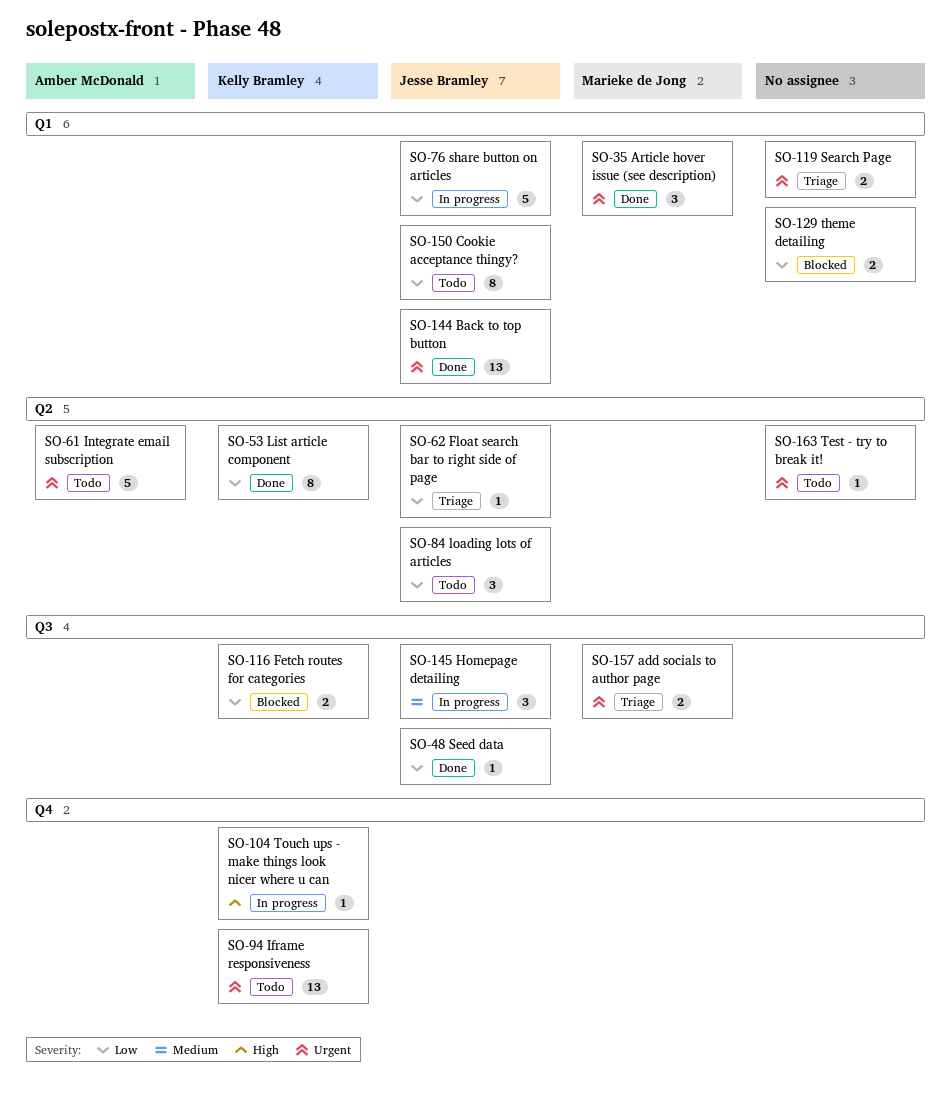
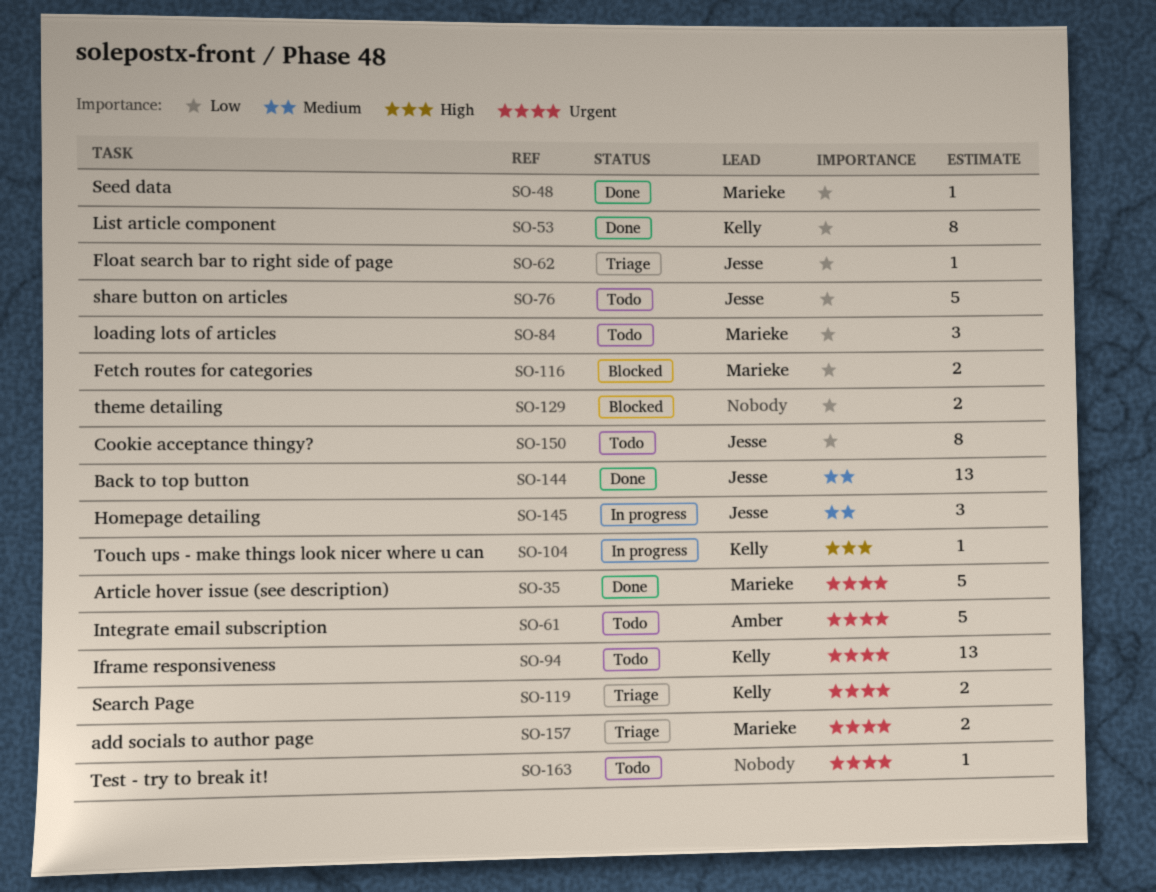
SO-35, estimate: 3 -> 5
SO-48, owner: Jesse Bramley -> Marieke de Jong
SO-76, status: In progress -> Todo
SO-84, owner: Jesse Bramley -> Marieke de Jong
SO-116, owner: Kelly Bramley -> Marieke de Jong
SO-119, owner: none -> Kelly Bramley
SO-144, priority: Urgent -> Medium

